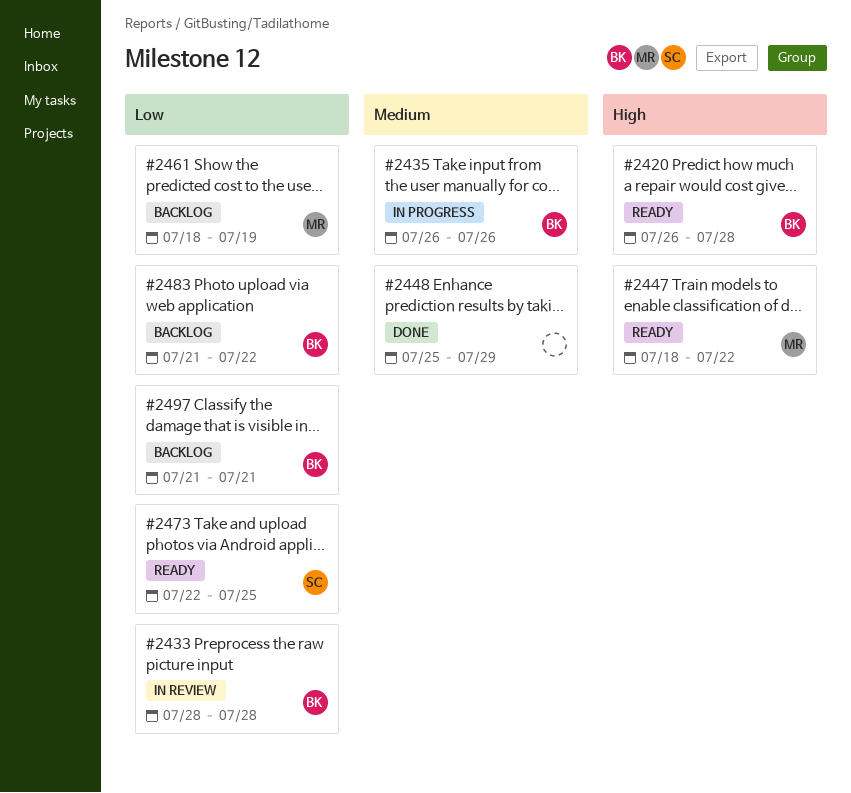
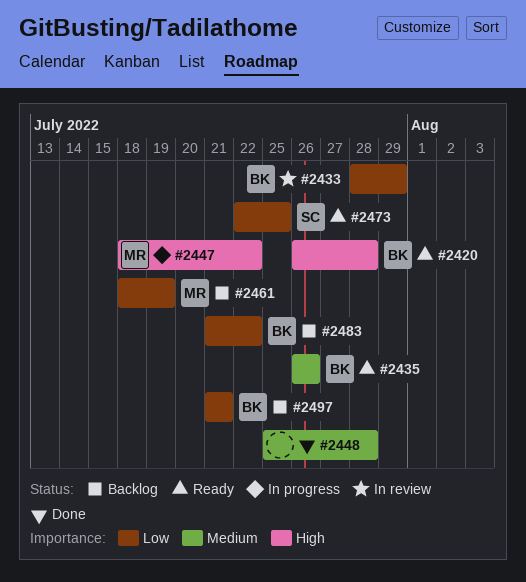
#2433, due: Jul 28 -> Jul 29
#2435, status: In progress -> Ready
#2447, status: Ready -> In progress
#2448, due: Jul 29 -> Jul 28

